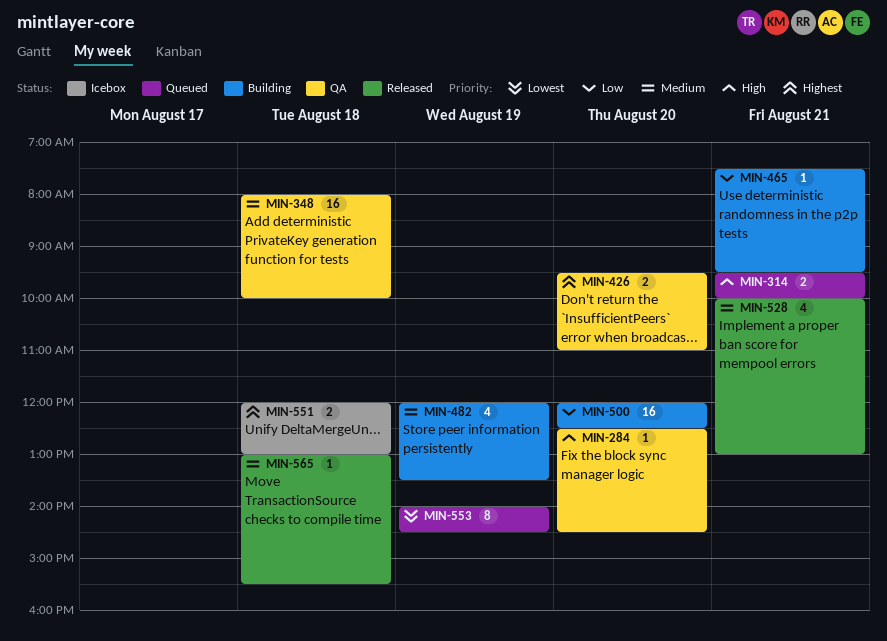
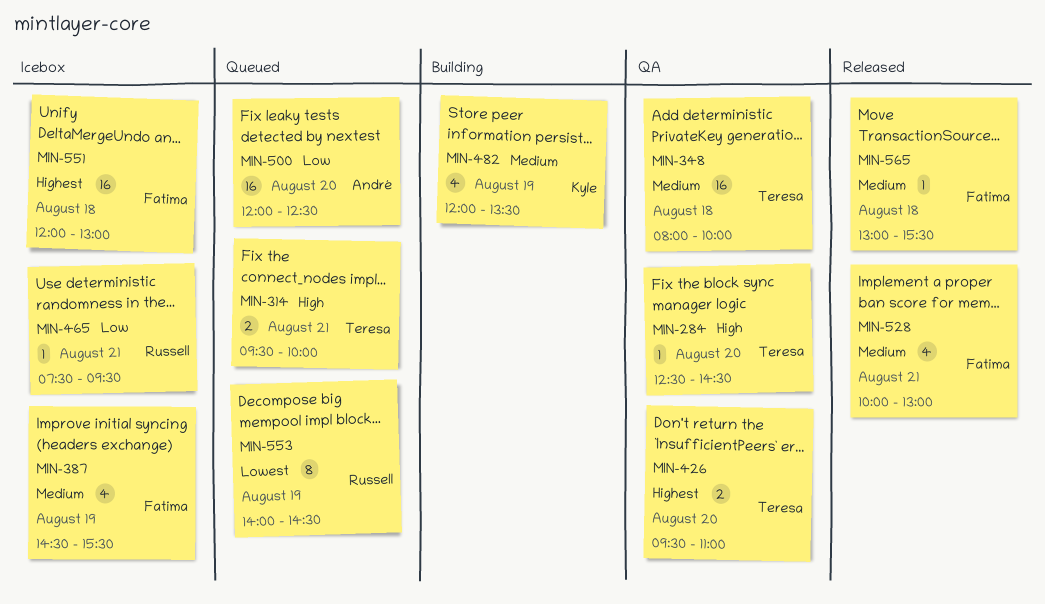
MIN-387: none -> present
MIN-465, status: Building -> Icebox
MIN-500, status: Building -> Queued
MIN-551, estimate: 2 -> 16

